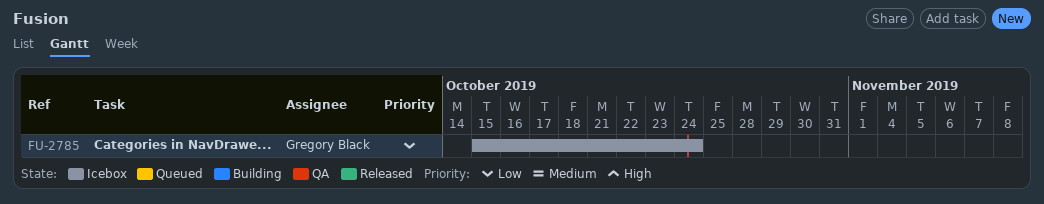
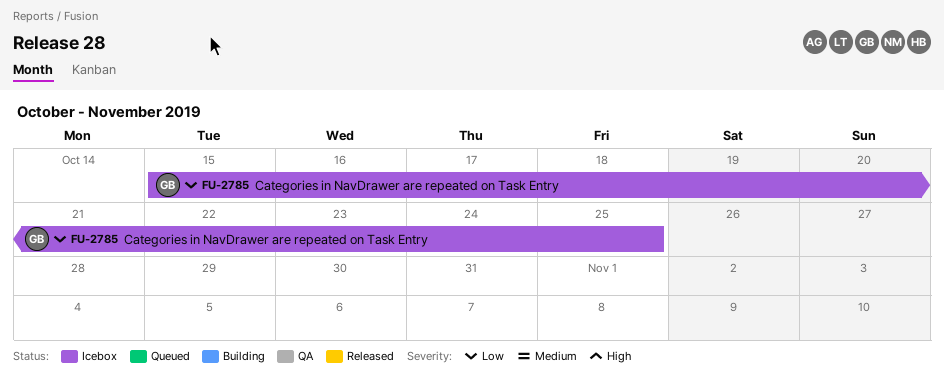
FU-2785, due: Oct 24 -> Oct 25

